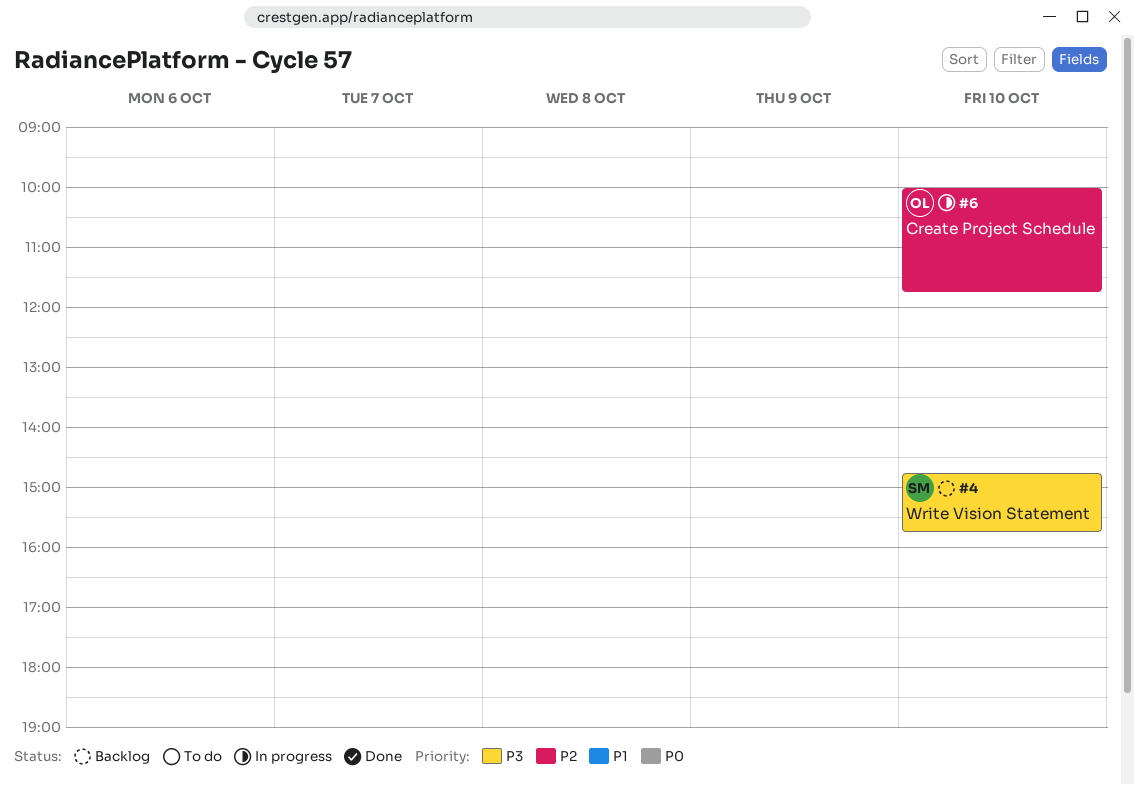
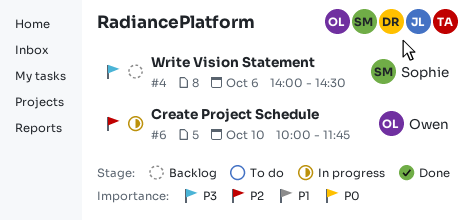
#4, day: Oct 10 -> Oct 6
#4, begins: 14:45 -> 14:00
#4, ends: 15:45 -> 14:30

